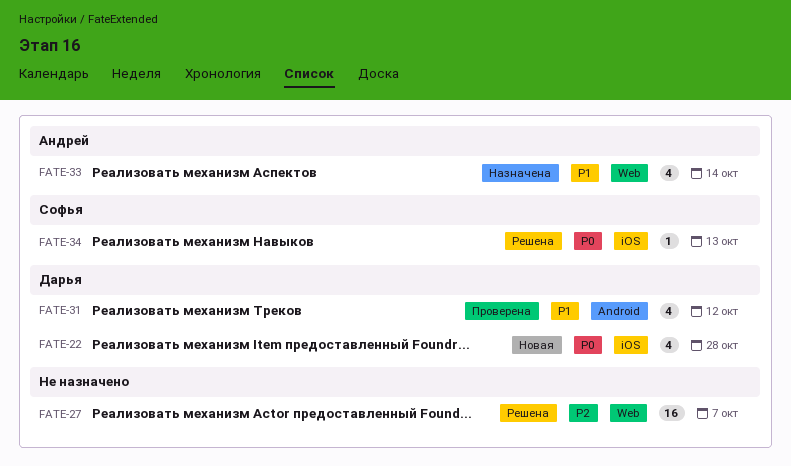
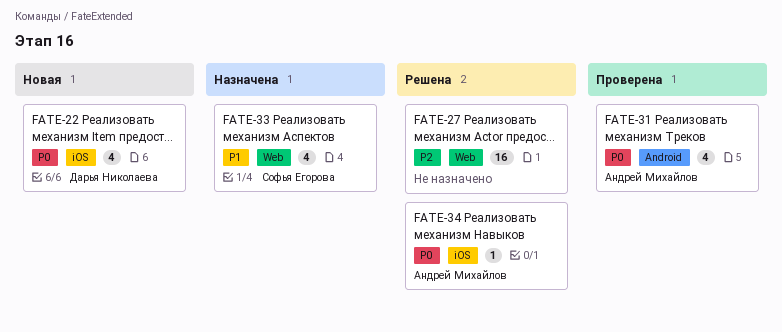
FATE-31, owner: Дарья Николаева -> Андрей Михайлов
FATE-31, priority: P1 -> P0
FATE-33, owner: Андрей Михайлов -> Софья Егорова
FATE-34, owner: Софья Егорова -> Андрей Михайлов

